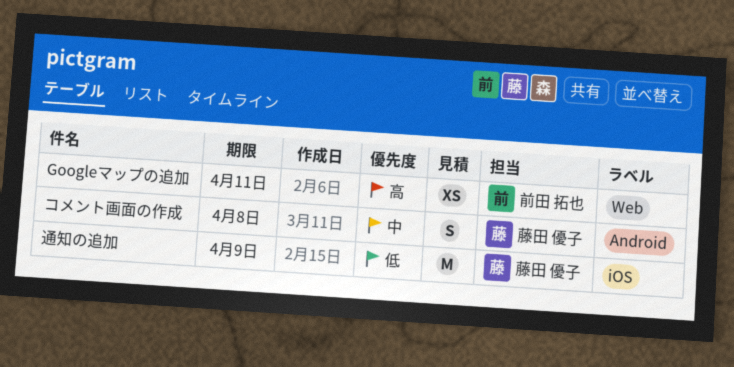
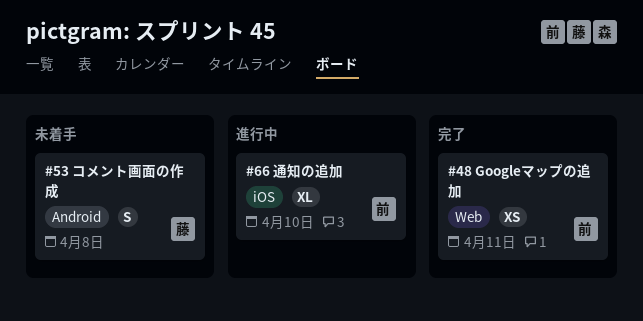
通知の追加, owner: 藤田 優子 -> 前田 拓也
通知の追加, estimate: M -> XL
通知の追加, due: Apr 9 -> Apr 10

